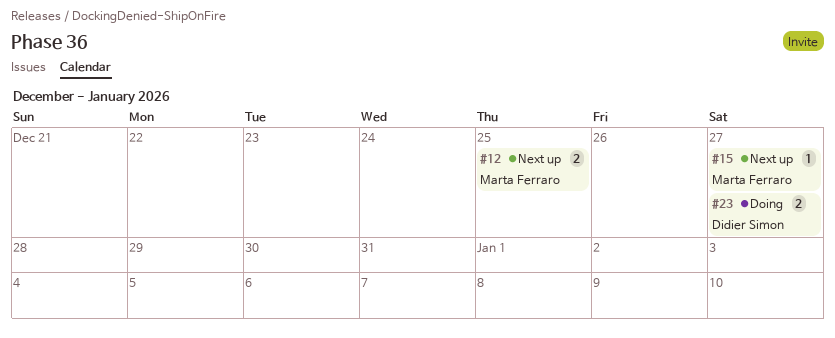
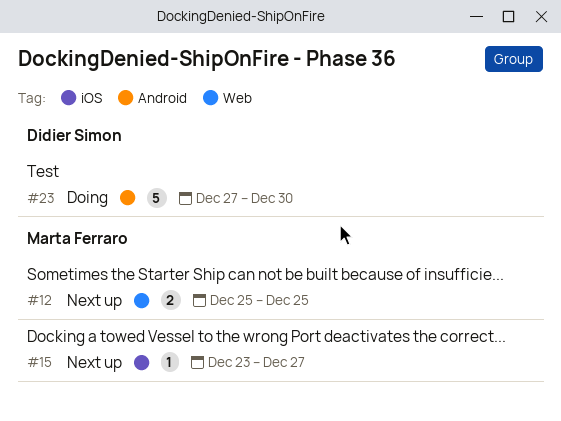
#23, estimate: 2 -> 5
#23, due: Dec 27 -> Dec 30

